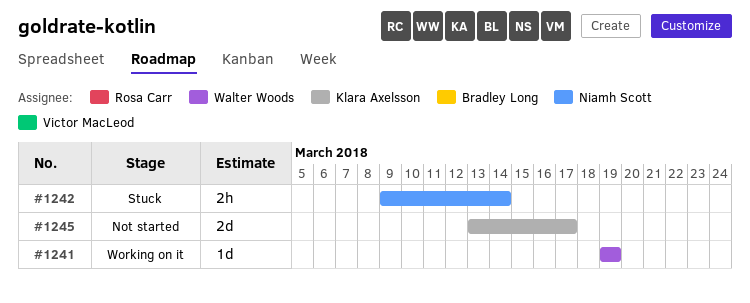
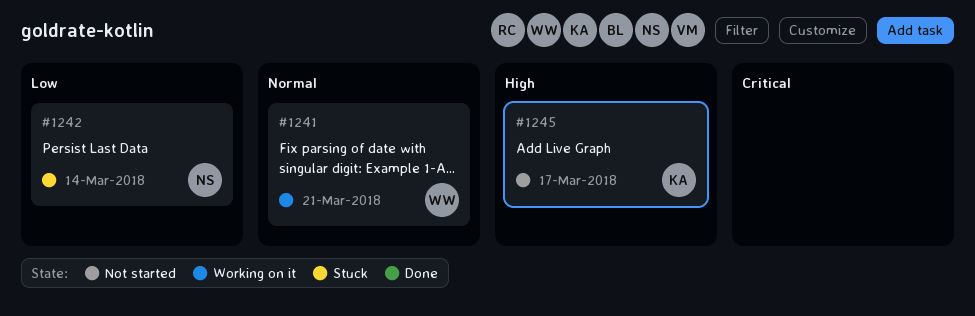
#1241, due: Mar 19 -> Mar 21

